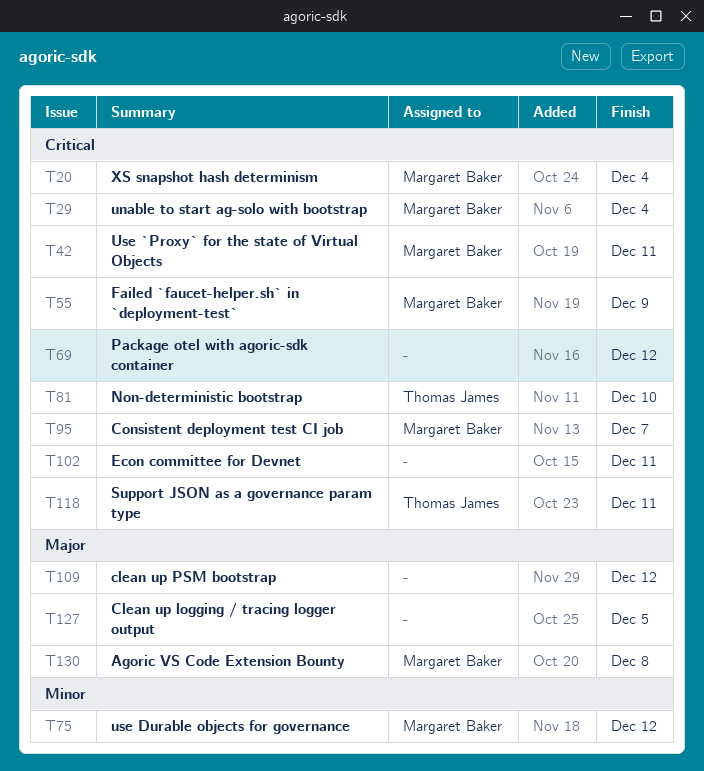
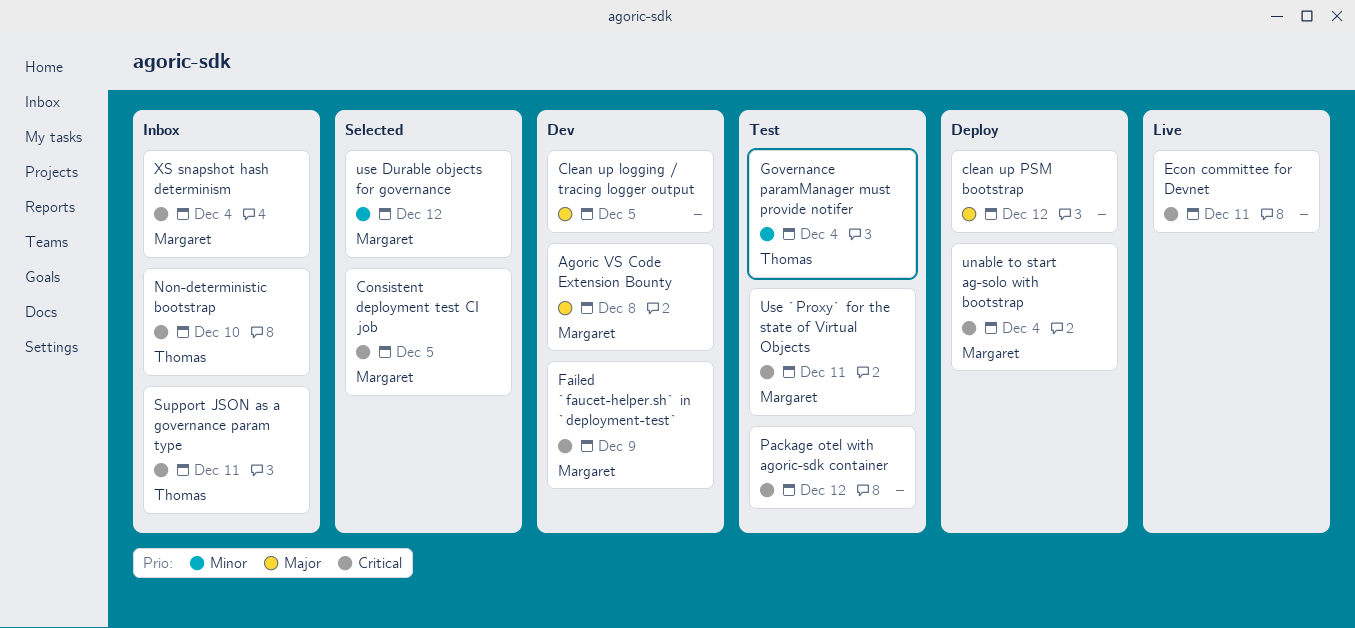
Consistent deployment test CI job, due: Dec 7 -> Dec 5
Governance paramManager must provide notifer: none -> present

